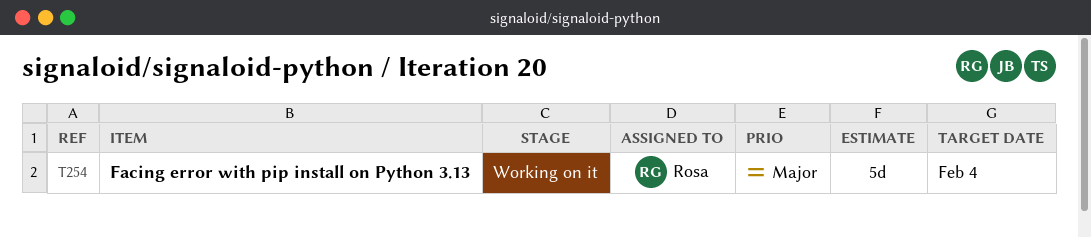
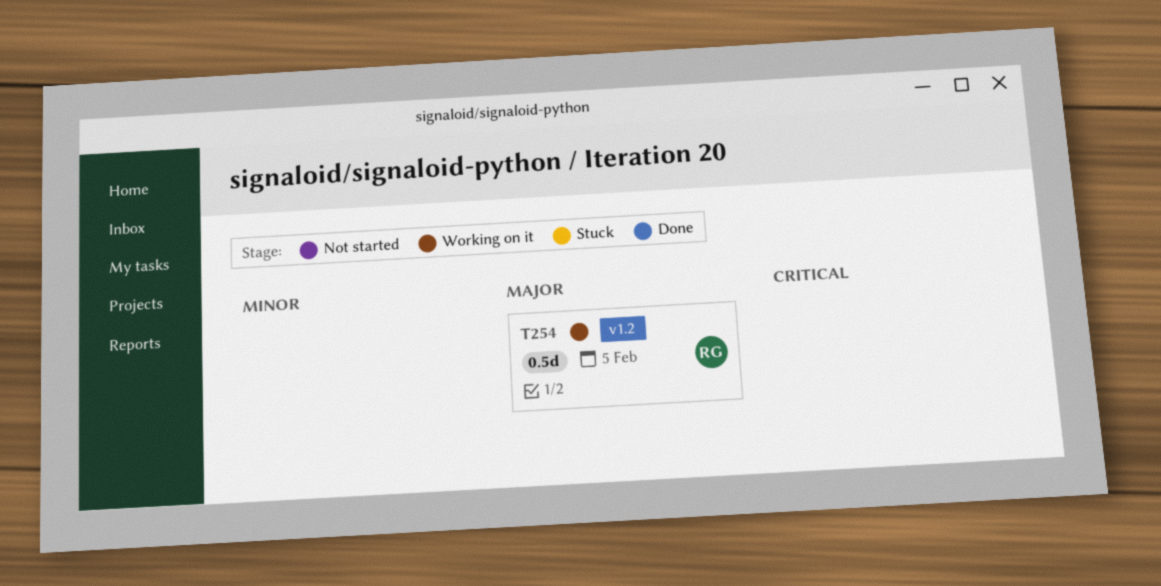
T254, estimate: 5d -> 0.5d
T254, due: Feb 4 -> Feb 5

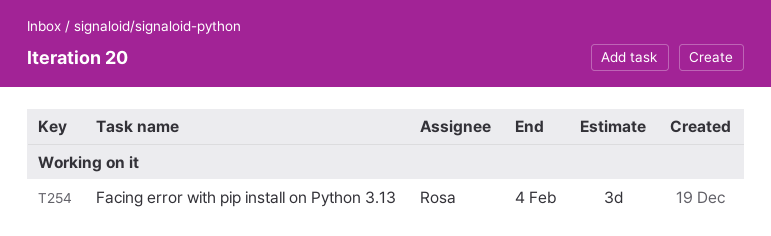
T254, estimate: 0.5d -> 3d
T254, due: Feb 5 -> Feb 4

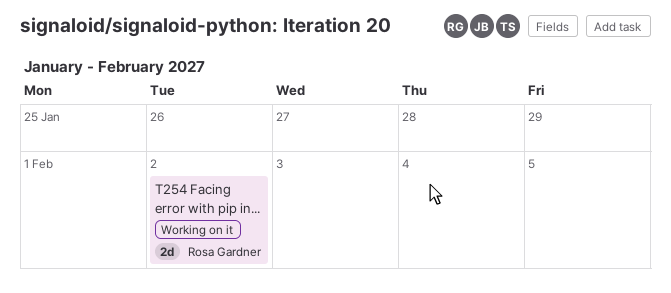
T254, estimate: 3d -> 2d
T254, due: Feb 4 -> Feb 2

